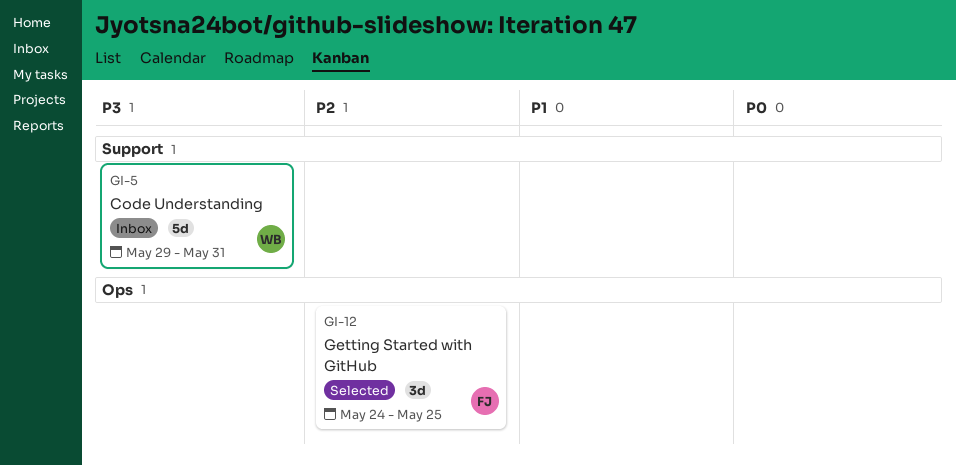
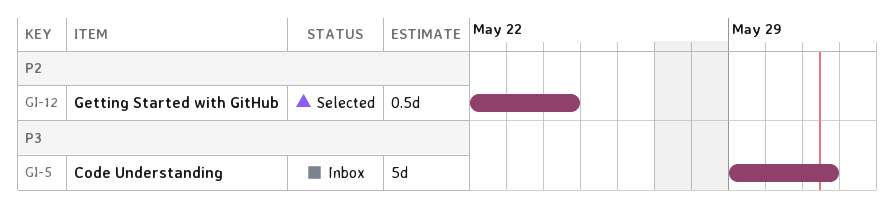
GI-12, estimate: 3d -> 0.5d
GI-12, start: May 24 -> May 22
GI-12, due: May 25 -> May 24

